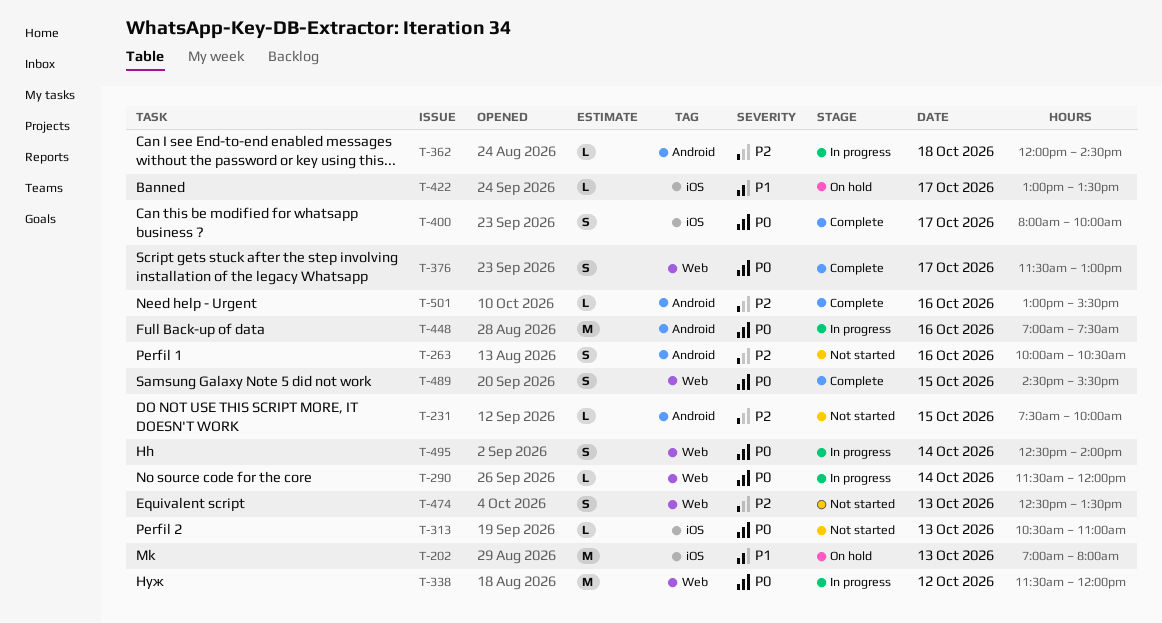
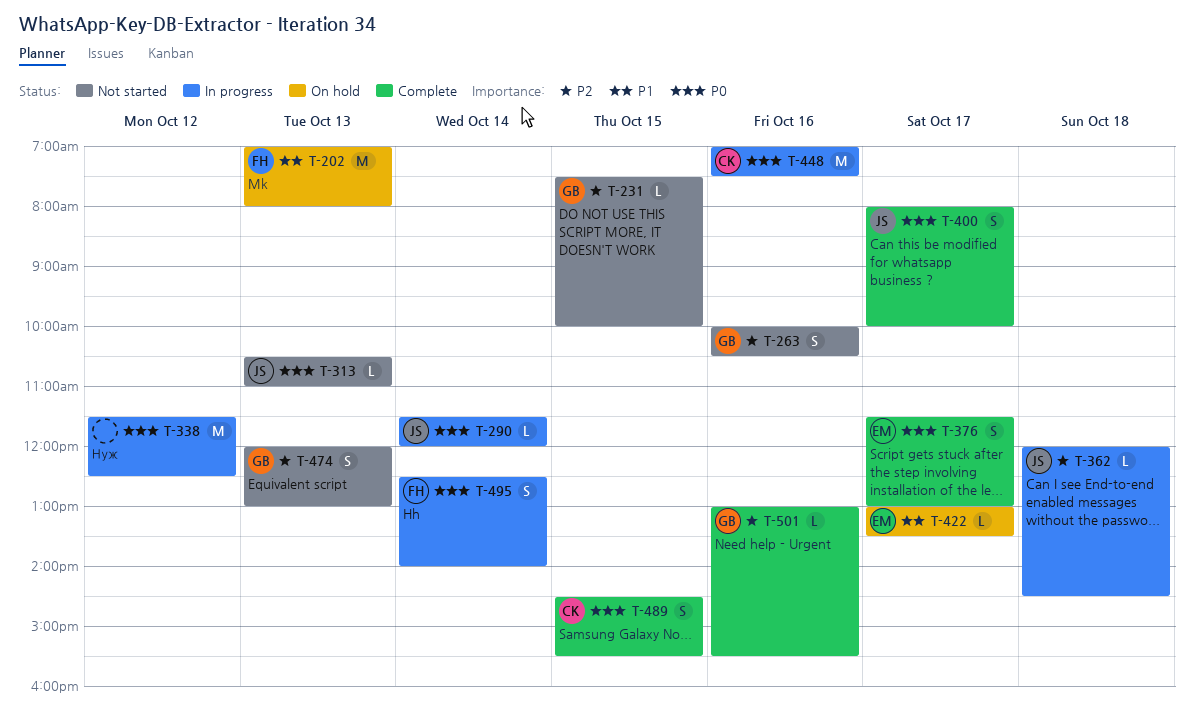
T-338, ends: 12:00 -> 12:30
T-474, begins: 12:30 -> 12:00
T-474, ends: 13:30 -> 13:00

